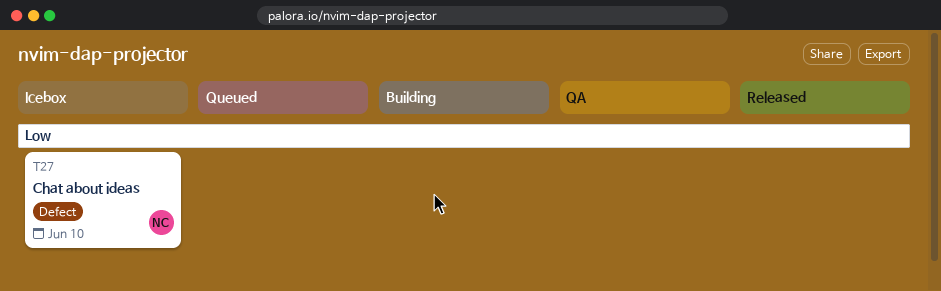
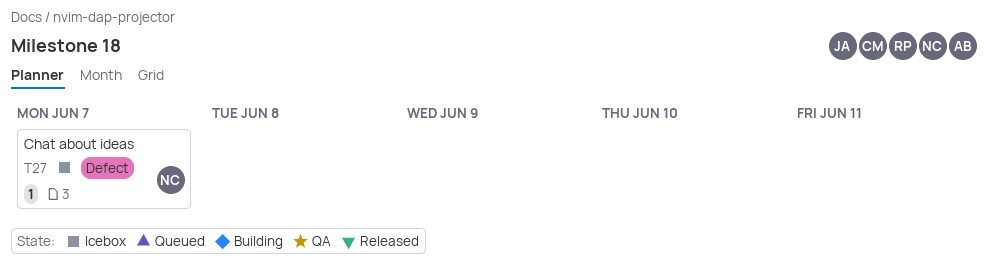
T27, due: Jun 10 -> Jun 7

